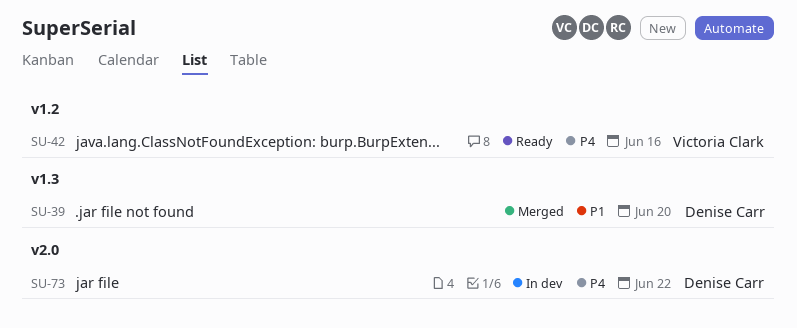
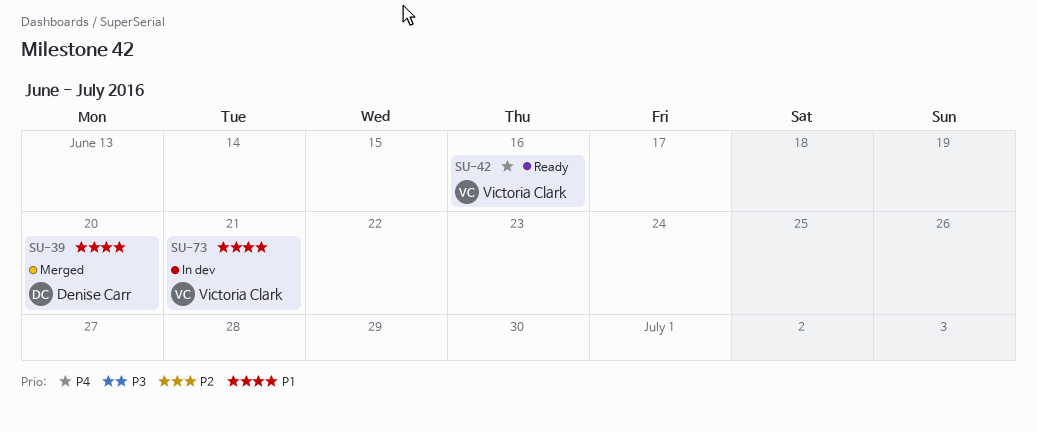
SU-73, owner: Denise Carr -> Victoria Clark
SU-73, priority: P4 -> P1
SU-73, due: Jun 22 -> Jun 21

